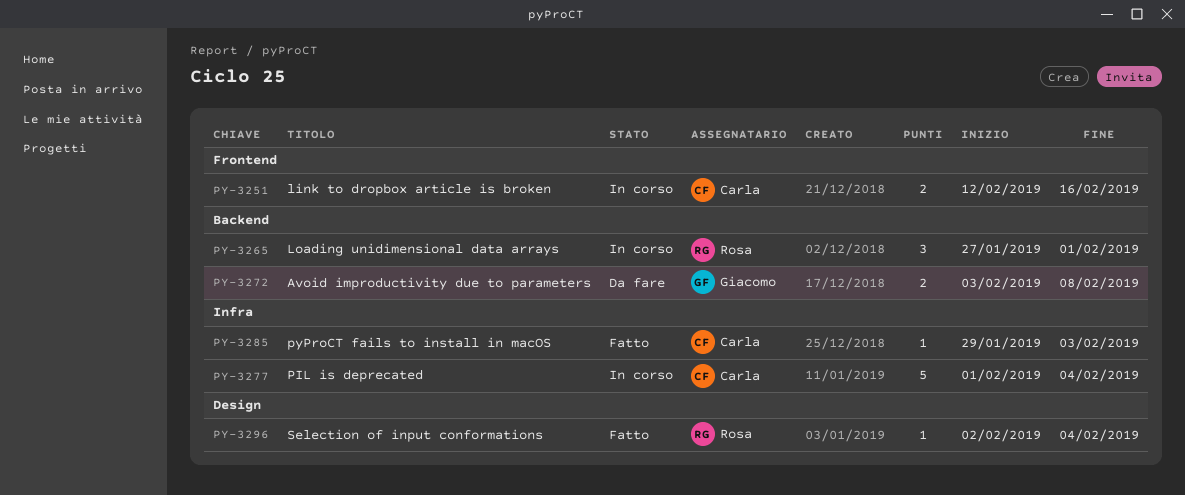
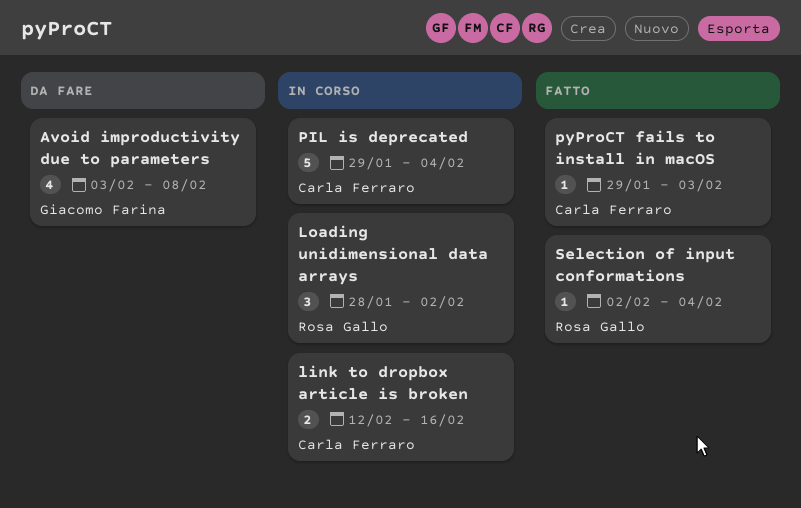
Avoid improductivity due to parameters, estimate: 2 -> 4
Loading unidimensional data arrays, start: Jan 27 -> Jan 28
Loading unidimensional data arrays, due: Feb 1 -> Feb 2
PIL is deprecated, start: Feb 1 -> Jan 29

